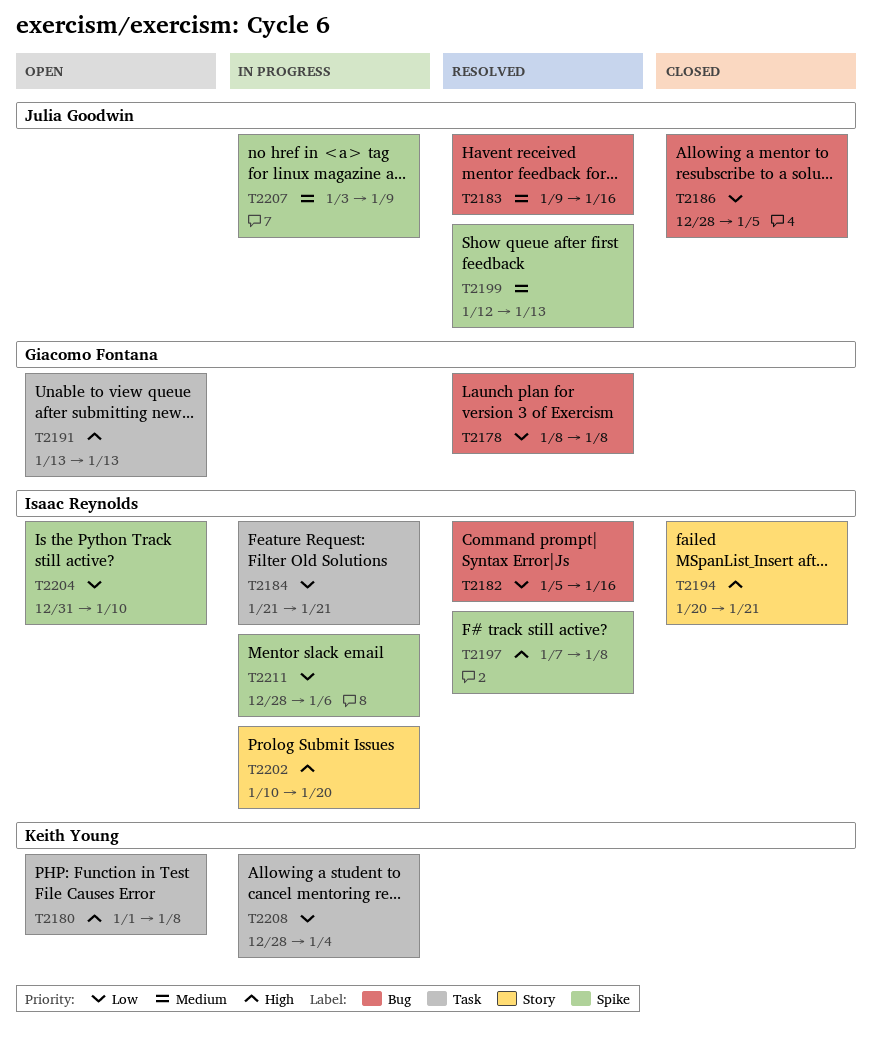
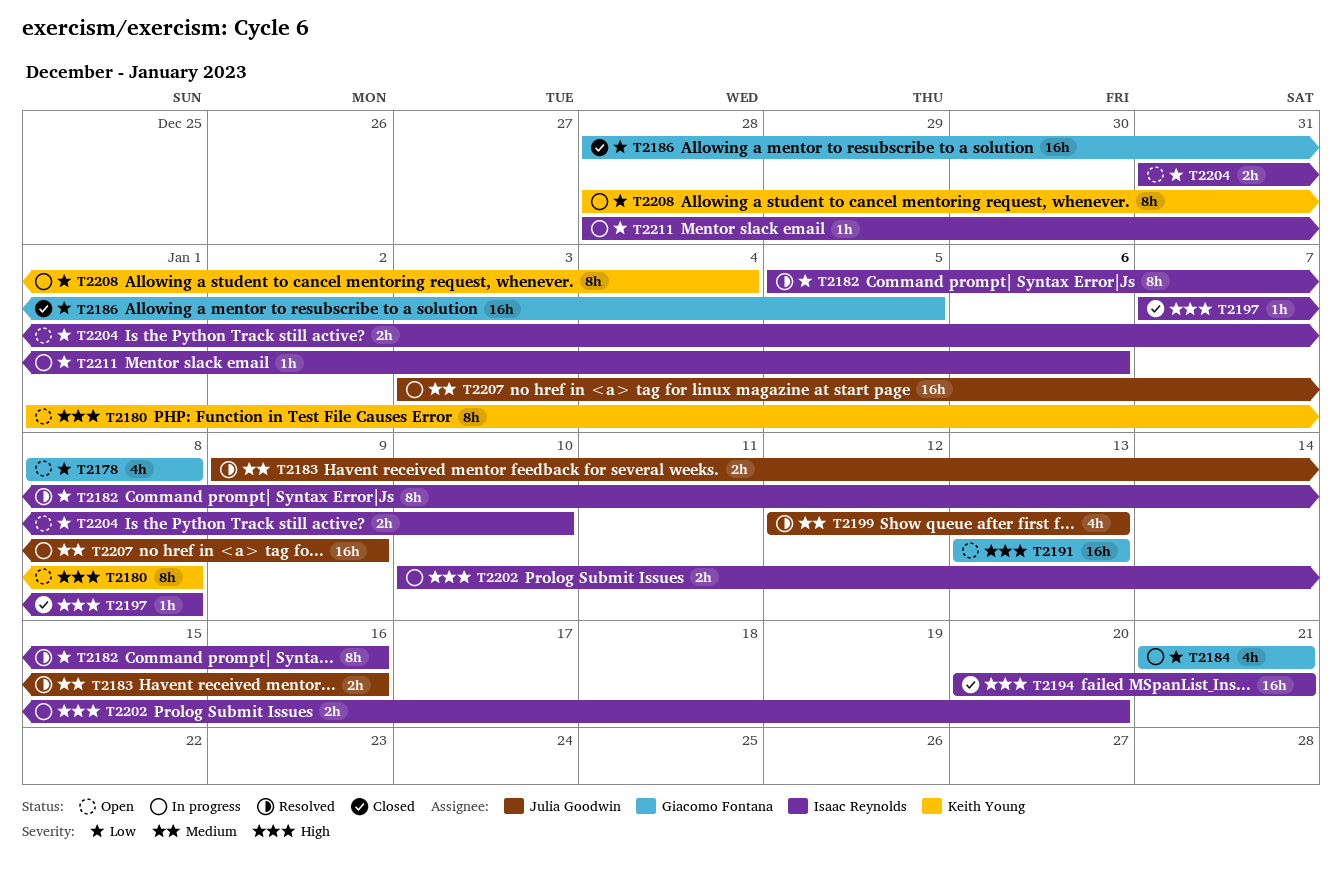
T2178, status: Resolved -> Open
T2184, owner: Isaac Reynolds -> Giacomo Fontana
T2186, owner: Julia Goodwin -> Giacomo Fontana
T2197, status: Resolved -> Closed

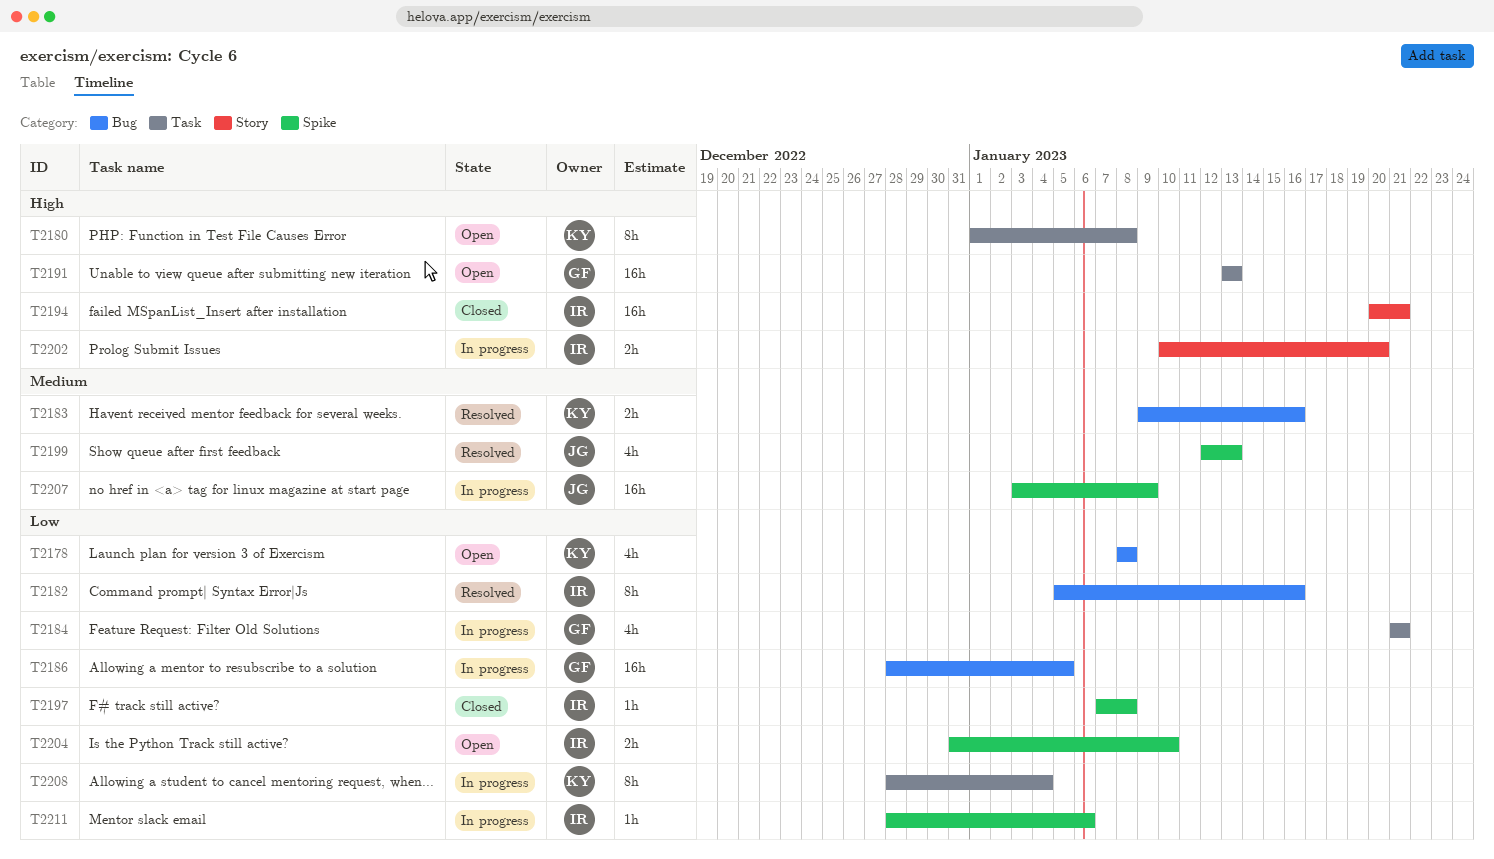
T2178, owner: Giacomo Fontana -> Keith Young
T2183, owner: Julia Goodwin -> Keith Young
T2186, status: Closed -> In progress
T2197, priority: High -> Low

